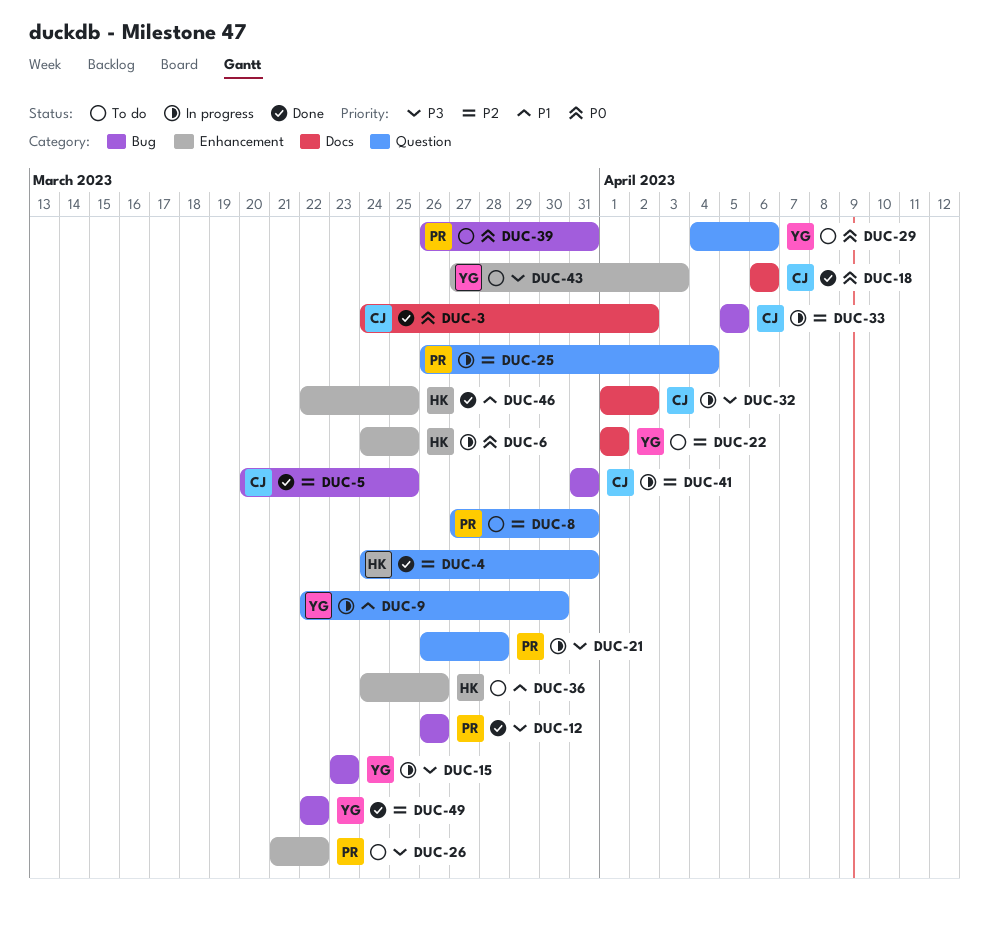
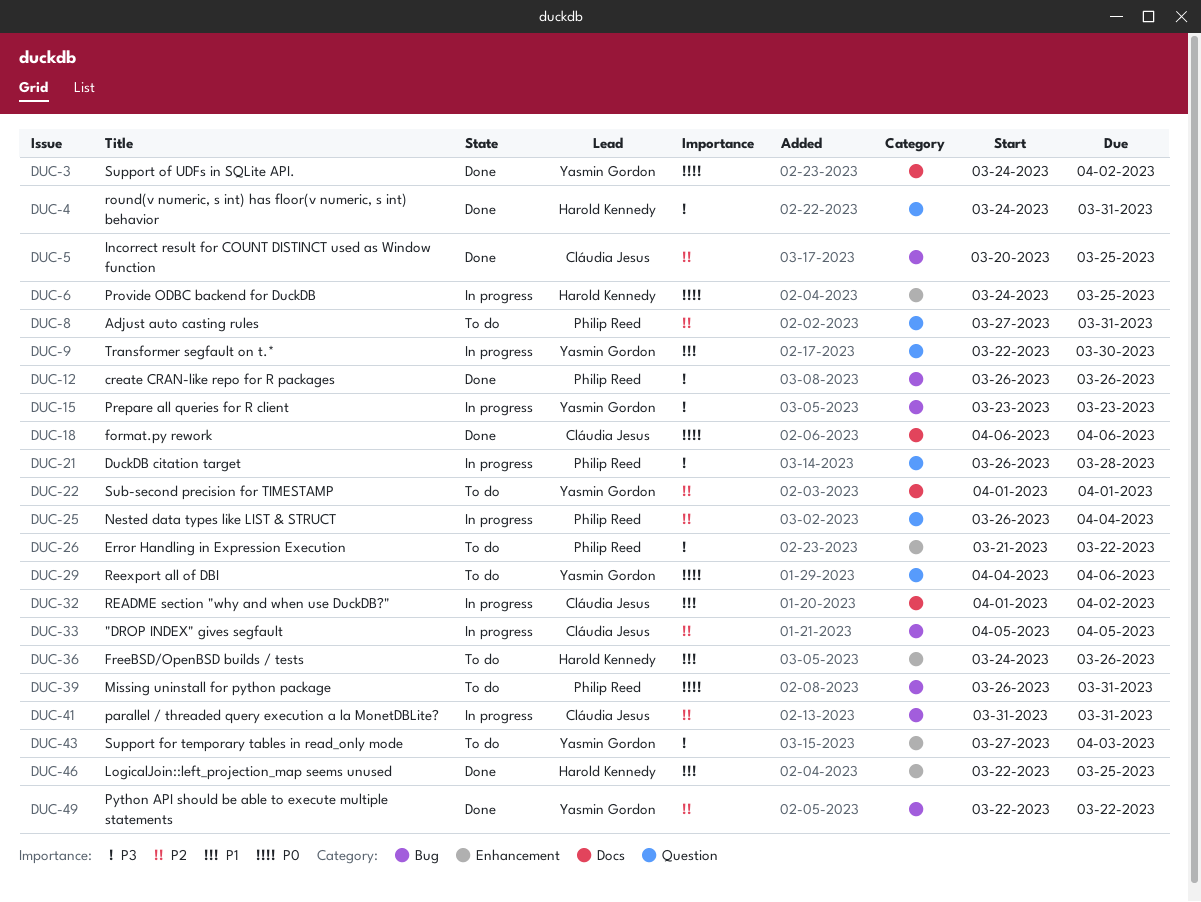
DUC-3, owner: Cláudia Jesus -> Yasmin Gordon
DUC-4, priority: P2 -> P3
DUC-32, priority: P3 -> P1

